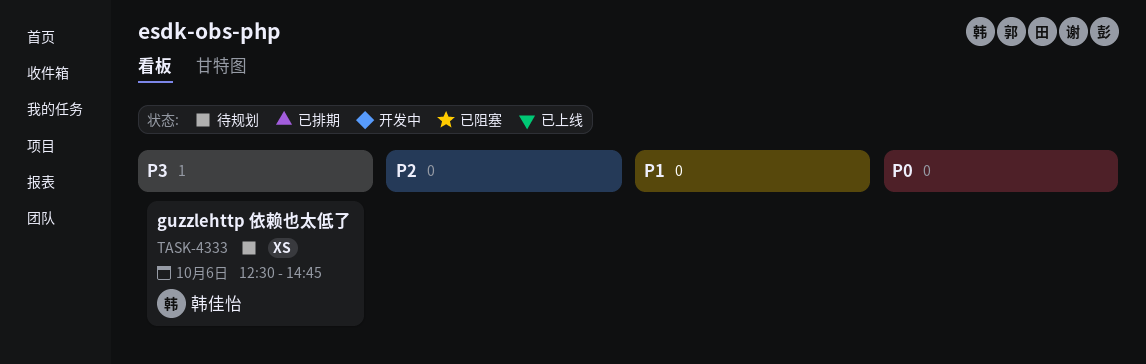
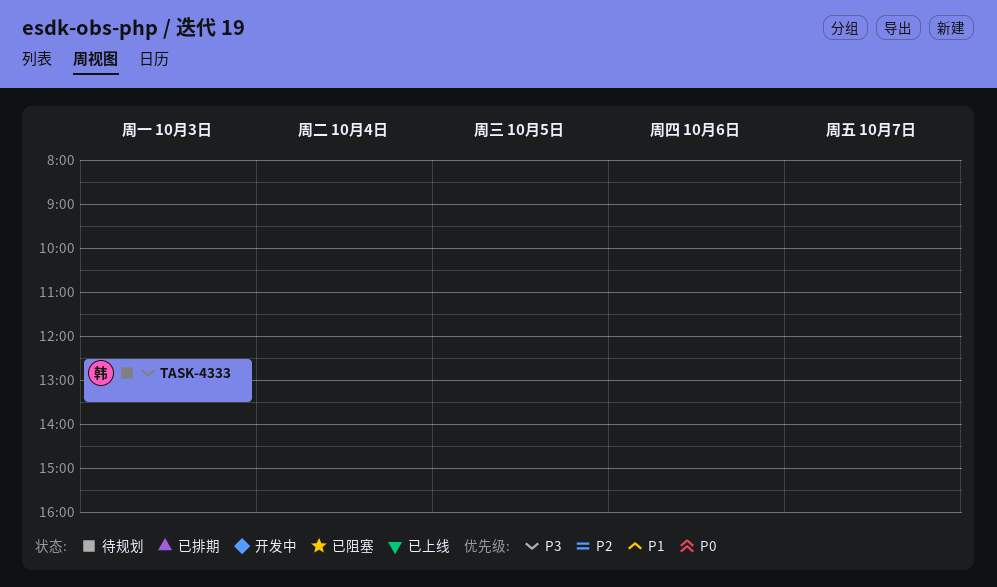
TASK-4333, day: Oct 6 -> Oct 3
TASK-4333, ends: 14:45 -> 13:30

